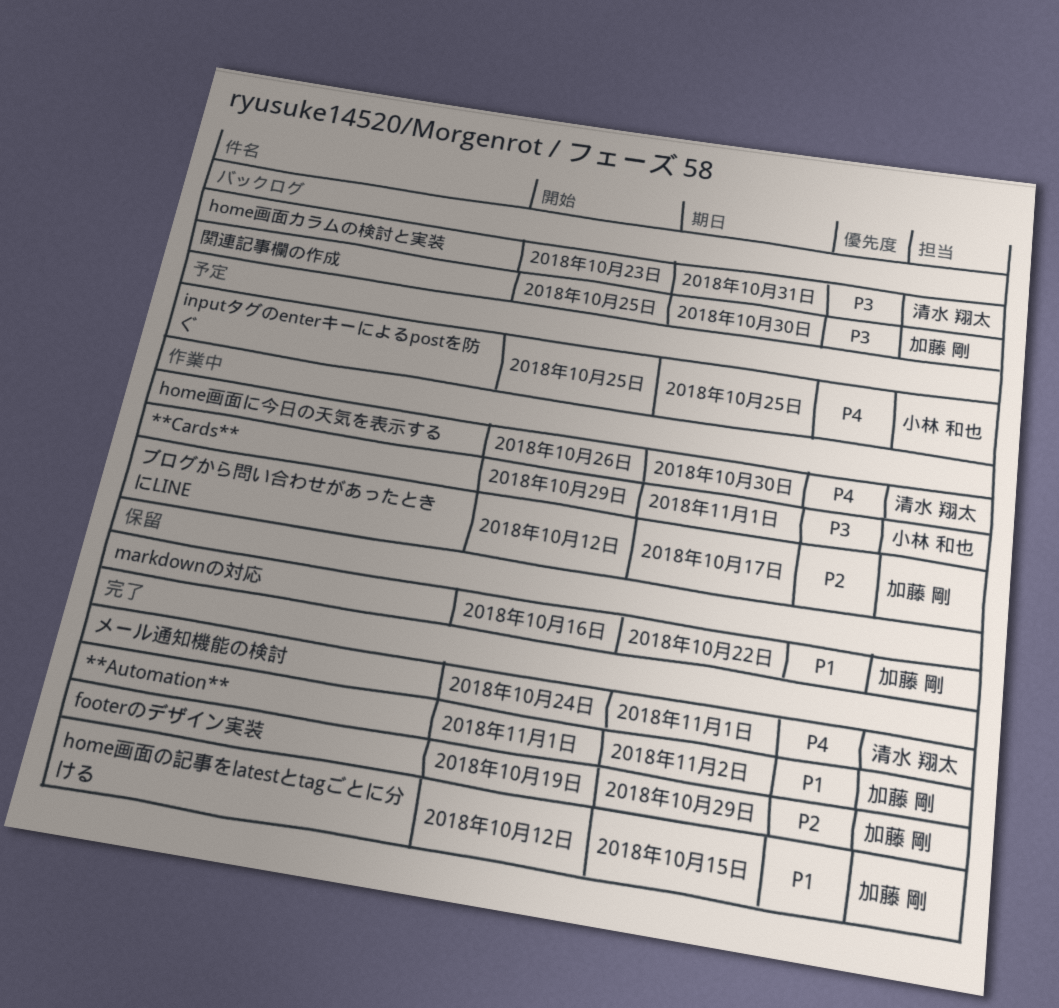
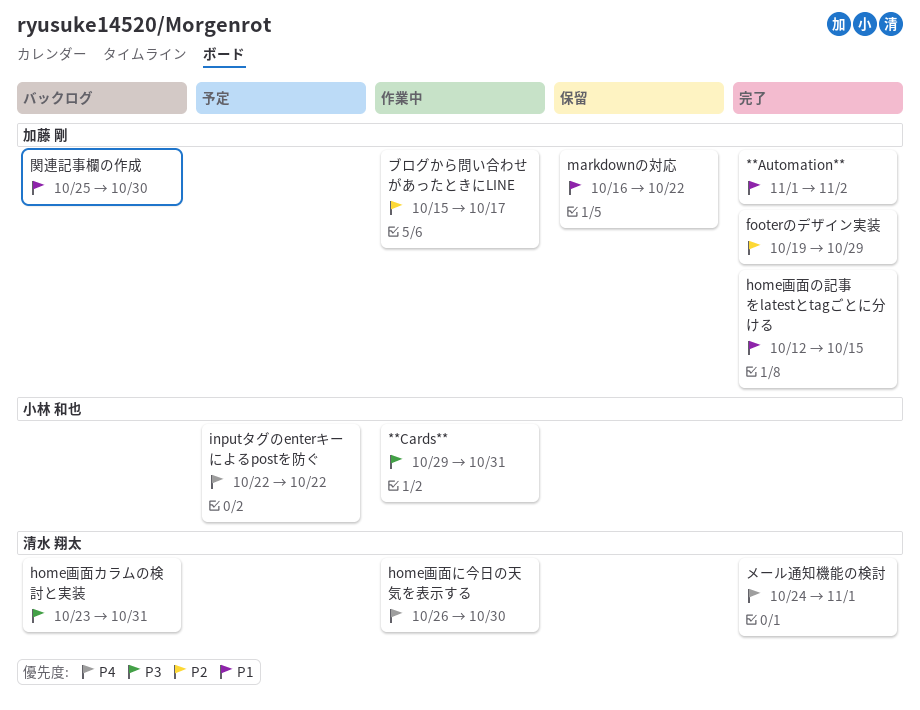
**Cards**, due: Nov 1 -> Oct 31
inputタグのenterキーによるpostを防ぐ, start: Oct 25 -> Oct 22
inputタグのenterキーによるpostを防ぐ, due: Oct 25 -> Oct 22
ブログから問い合わせがあったときにLINE, start: Oct 12 -> Oct 15
関連記事欄の作成, priority: P3 -> P1

